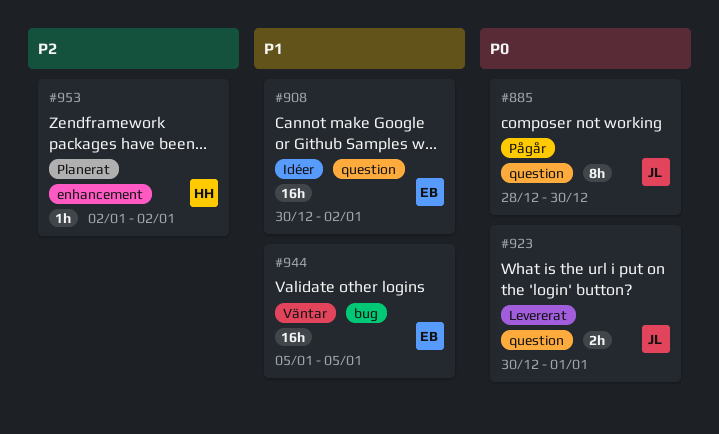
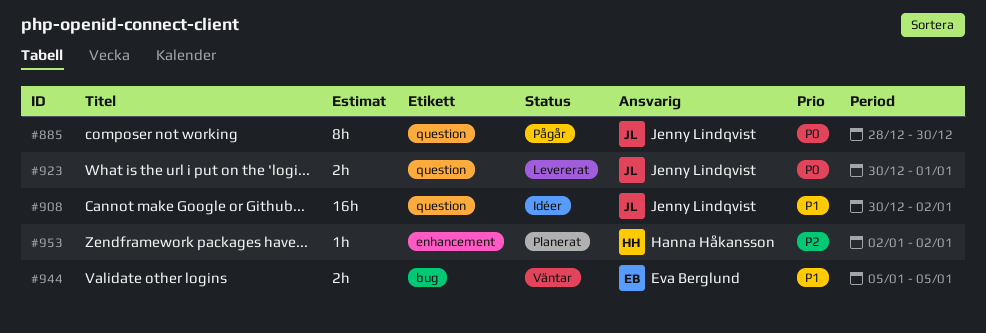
#908, owner: Eva Berglund -> Jenny Lindqvist
#944, estimate: 16h -> 2h

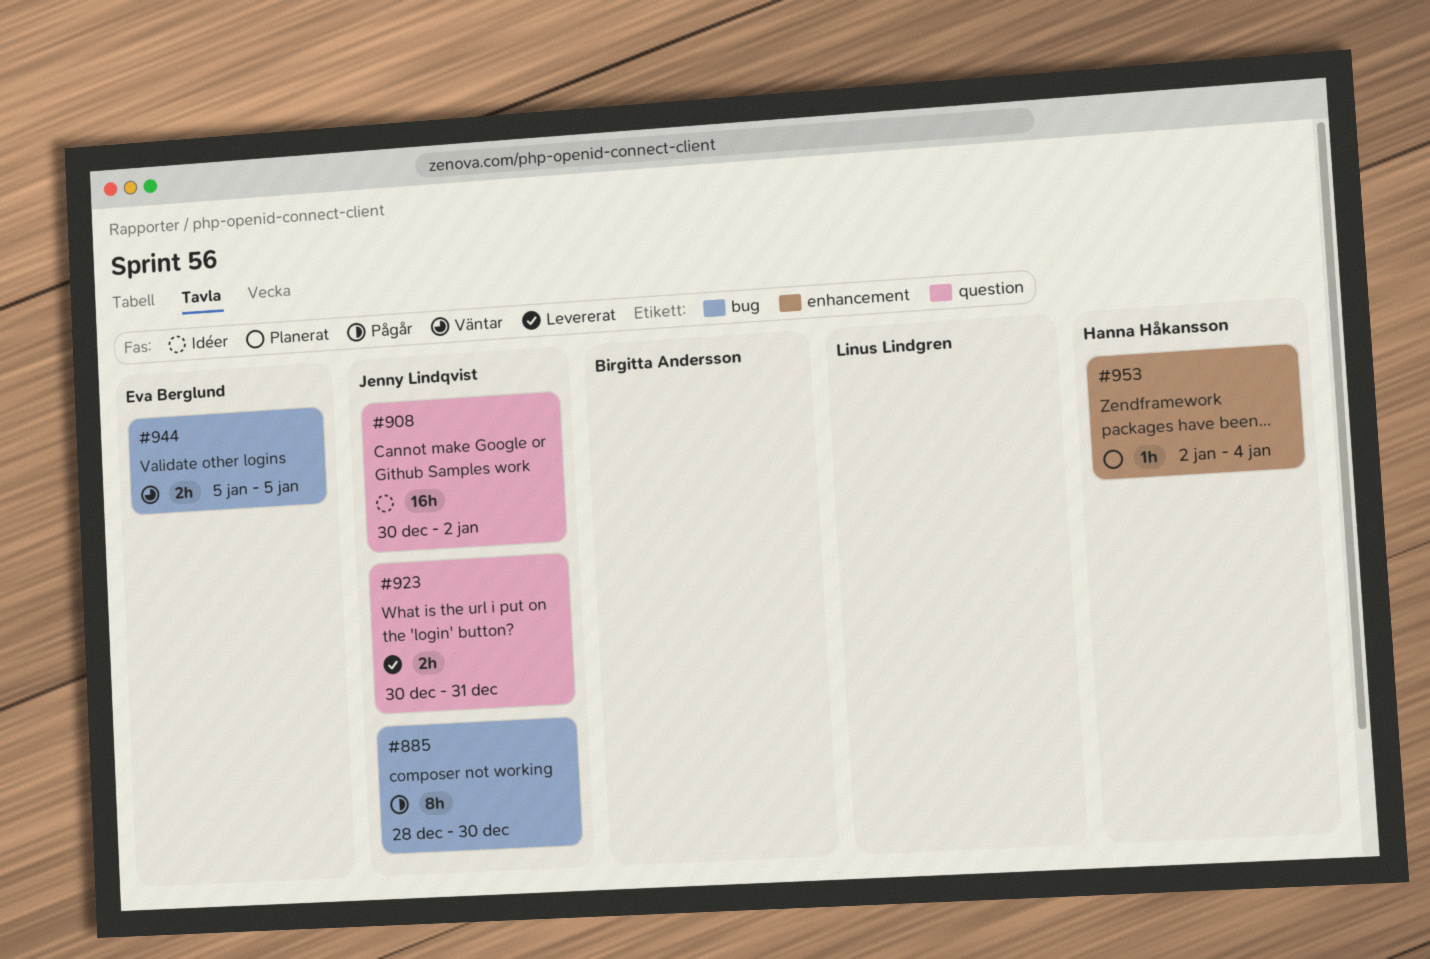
#885, label: question -> bug
#923, due: Jan 1 -> Dec 31
#953, due: Jan 2 -> Jan 4

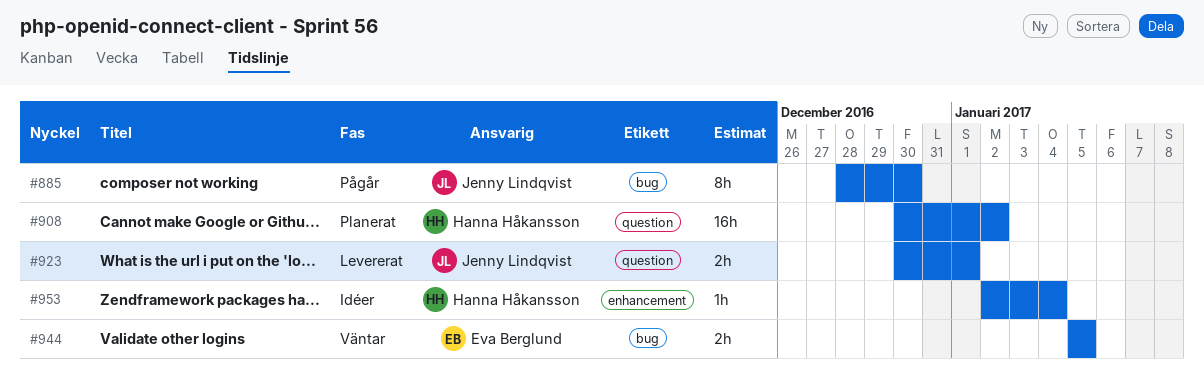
#908, status: Idéer -> Planerat
#908, owner: Jenny Lindqvist -> Hanna Håkansson
#923, due: Dec 31 -> Jan 1
#953, status: Planerat -> Idéer

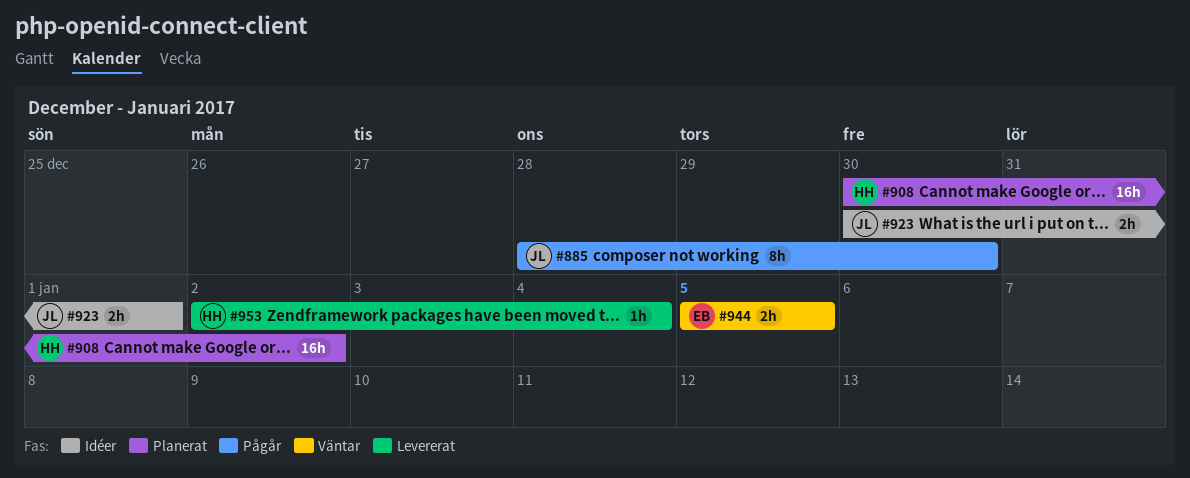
#923, status: Levererat -> Idéer
#953, status: Idéer -> Levererat

